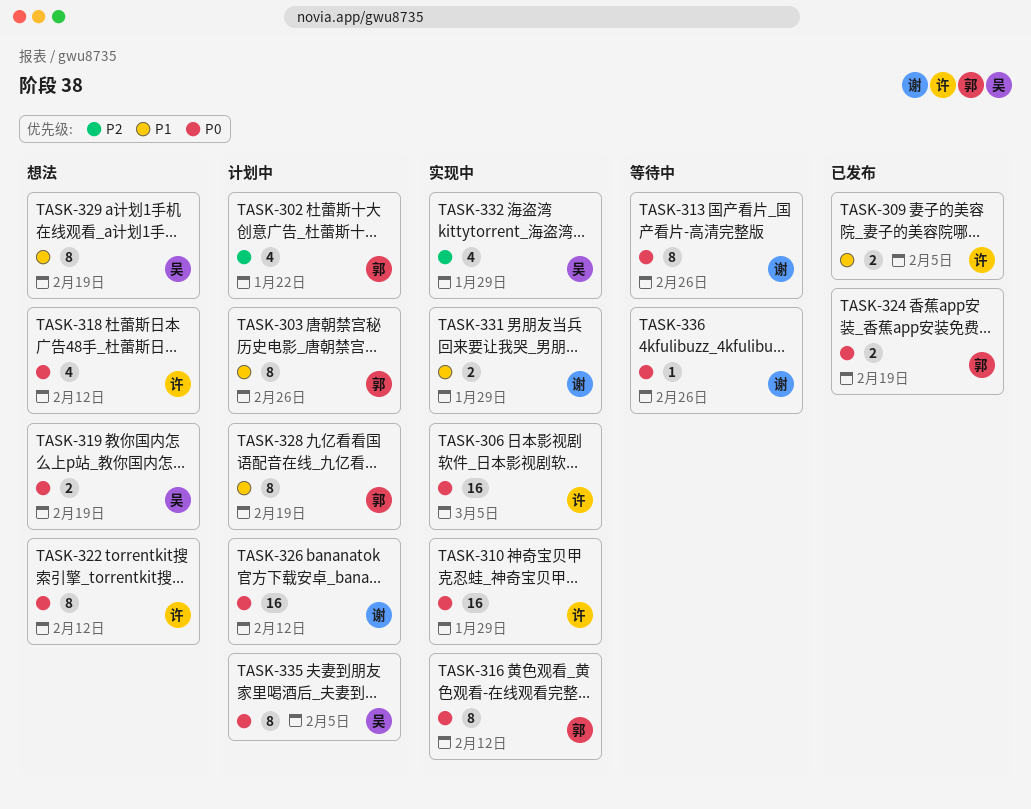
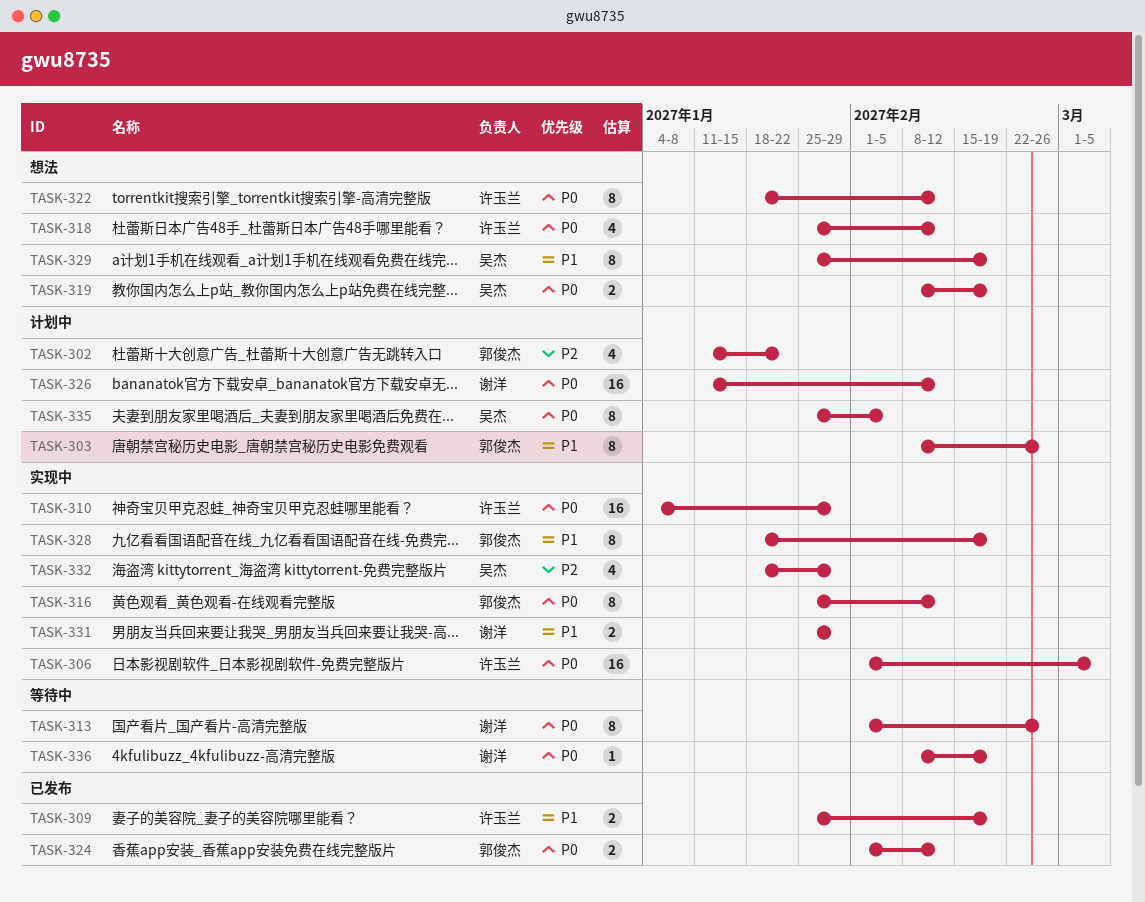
TASK-309, due: Feb 5 -> Feb 19
TASK-324, due: Feb 19 -> Feb 12
TASK-328, status: 计划中 -> 实现中
TASK-336, due: Feb 26 -> Feb 19

